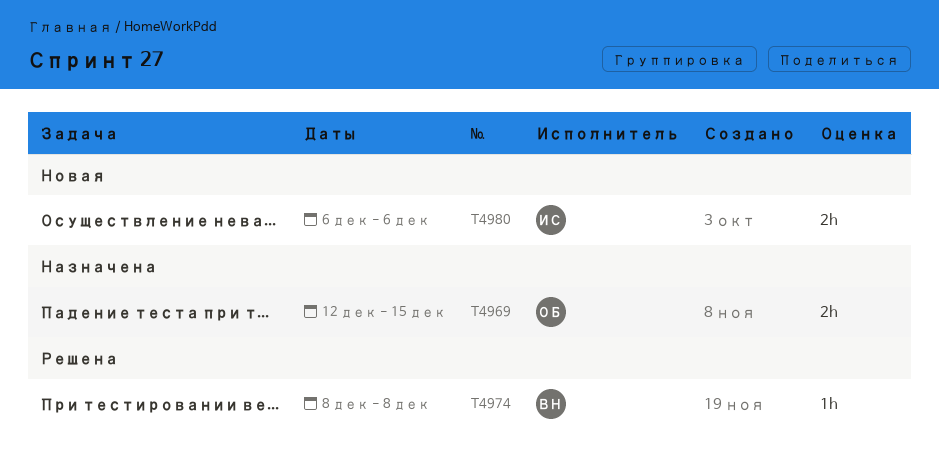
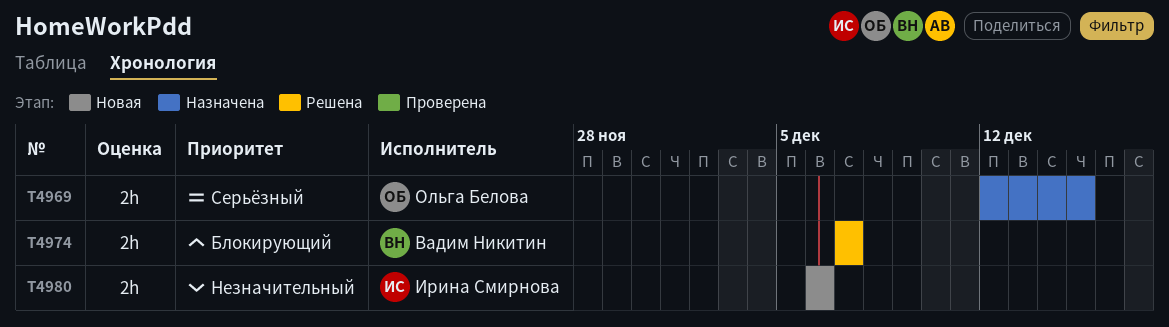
T4974, estimate: 1h -> 2h
T4974, start: Dec 8 -> Dec 7
T4974, due: Dec 8 -> Dec 7

